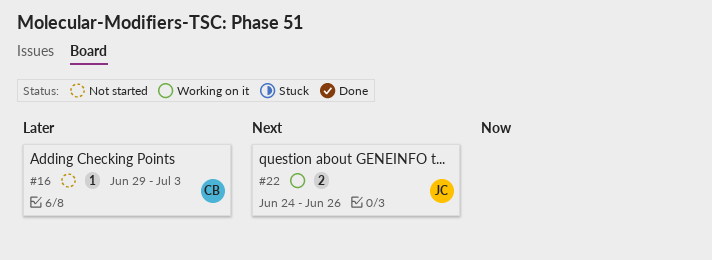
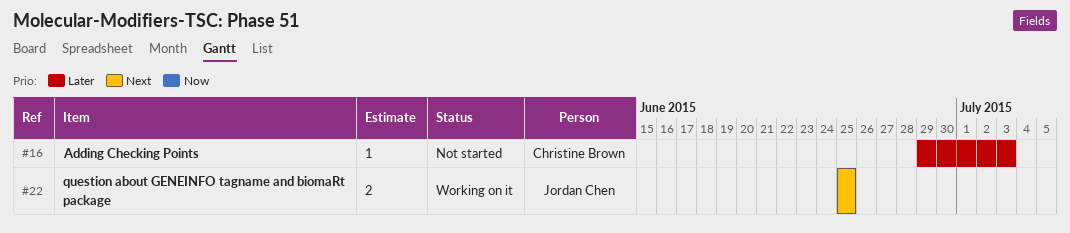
#22, start: Jun 24 -> Jun 25
#22, due: Jun 26 -> Jun 25

